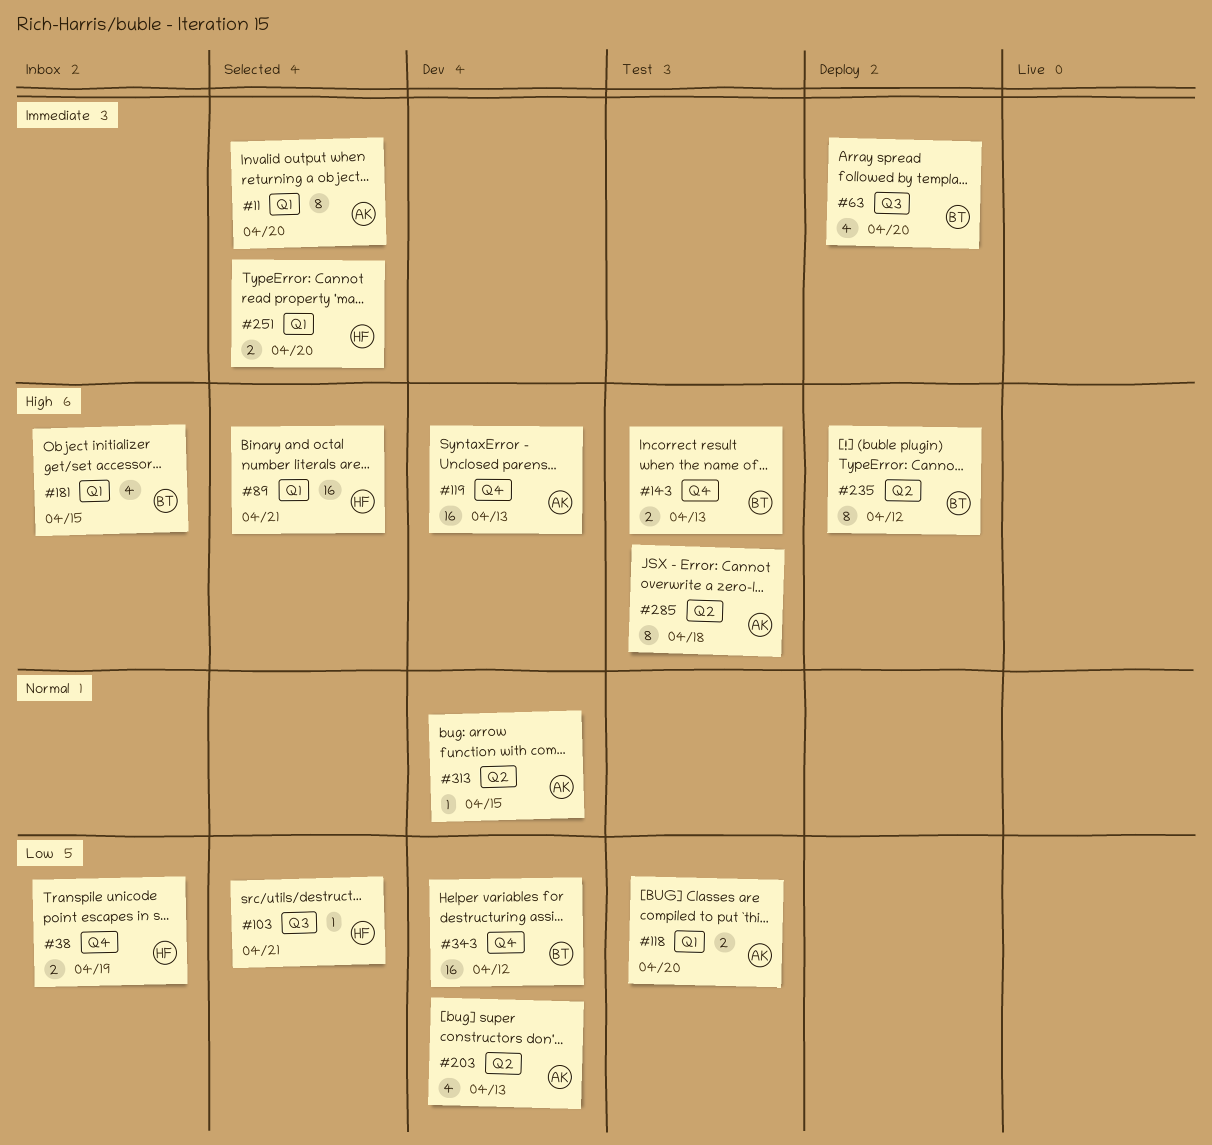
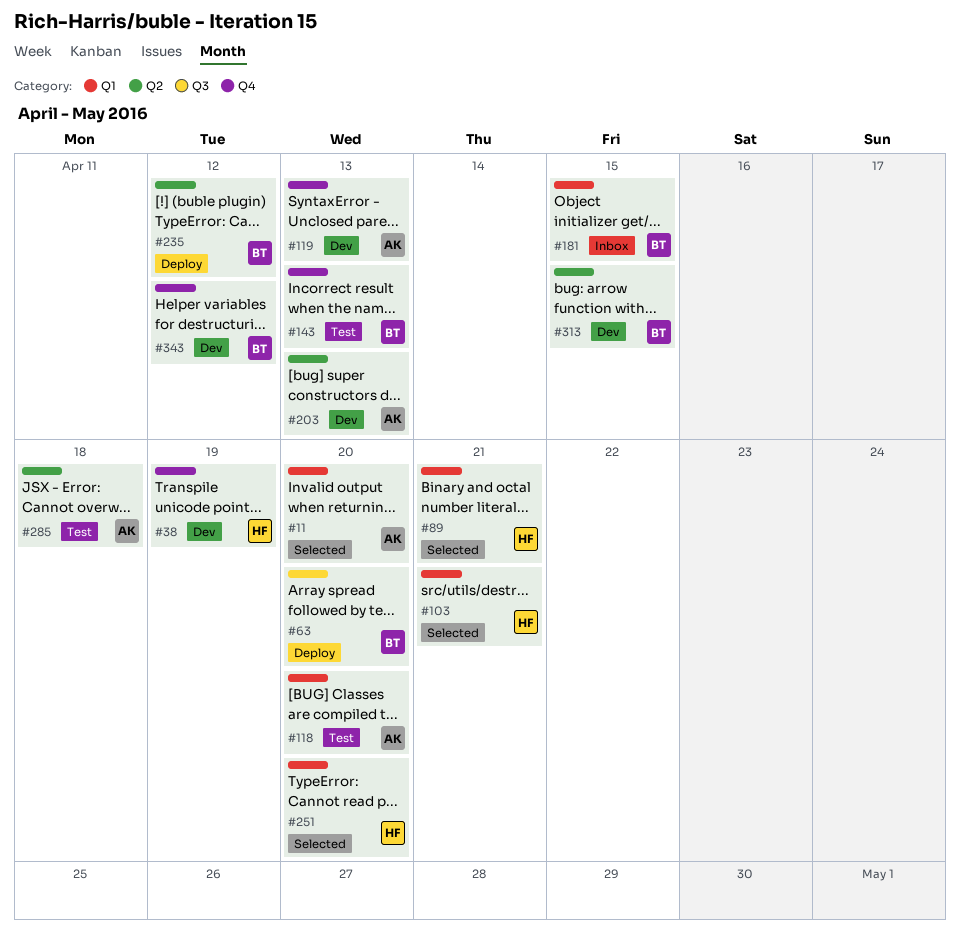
#38, status: Inbox -> Dev
#103, label: Q3 -> Q1
#313, owner: AK -> BT

